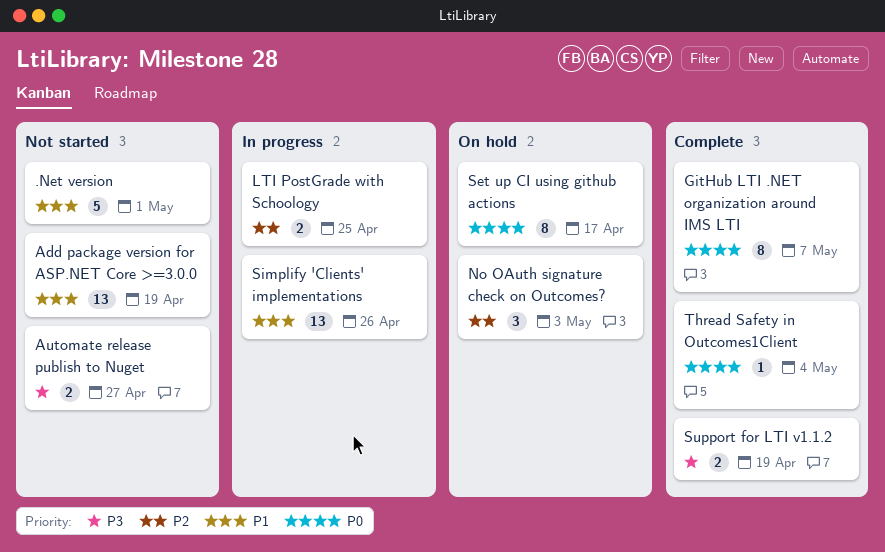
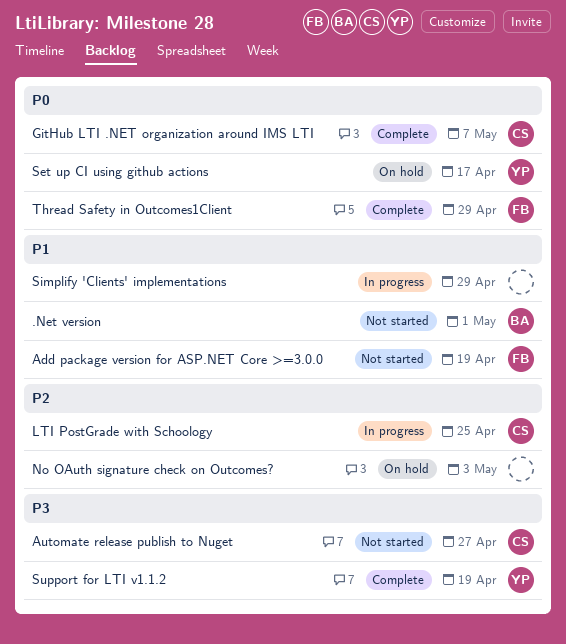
Simplify 'Clients' implementations, due: Apr 26 -> Apr 29
Thread Safety in Outcomes1Client, due: May 4 -> Apr 29

